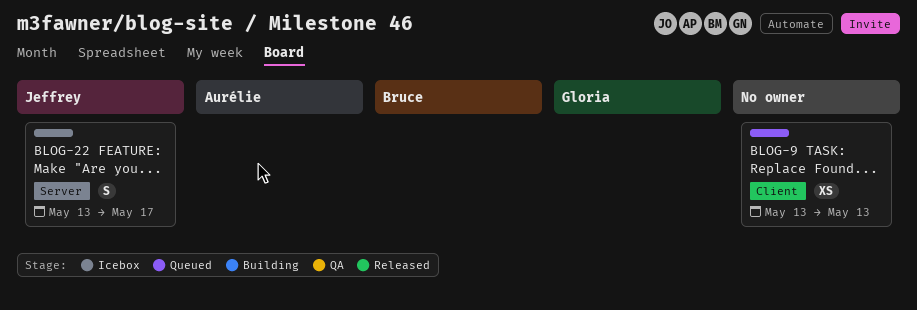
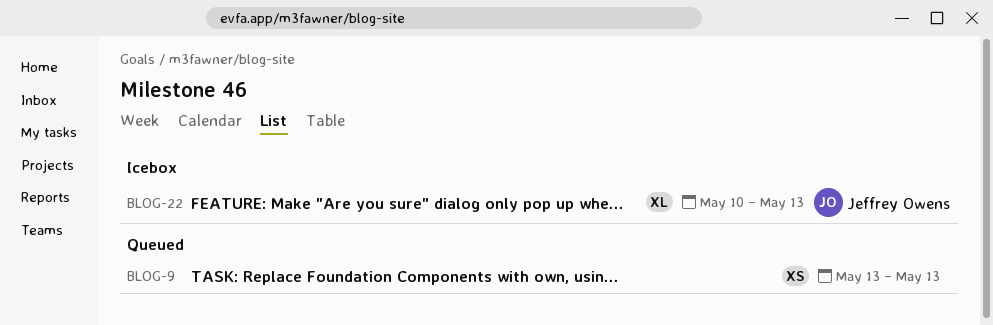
BLOG-22, estimate: S -> XL
BLOG-22, start: May 13 -> May 10
BLOG-22, due: May 17 -> May 13

